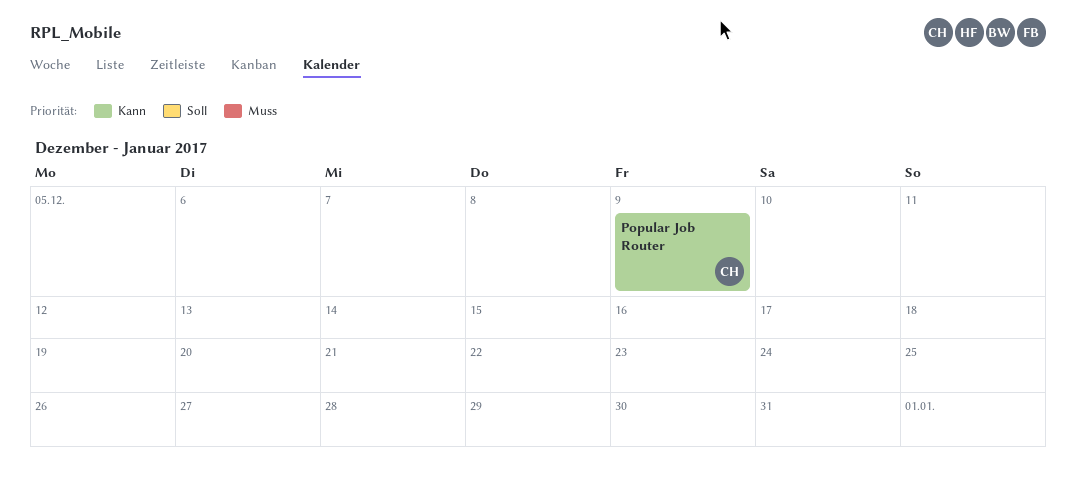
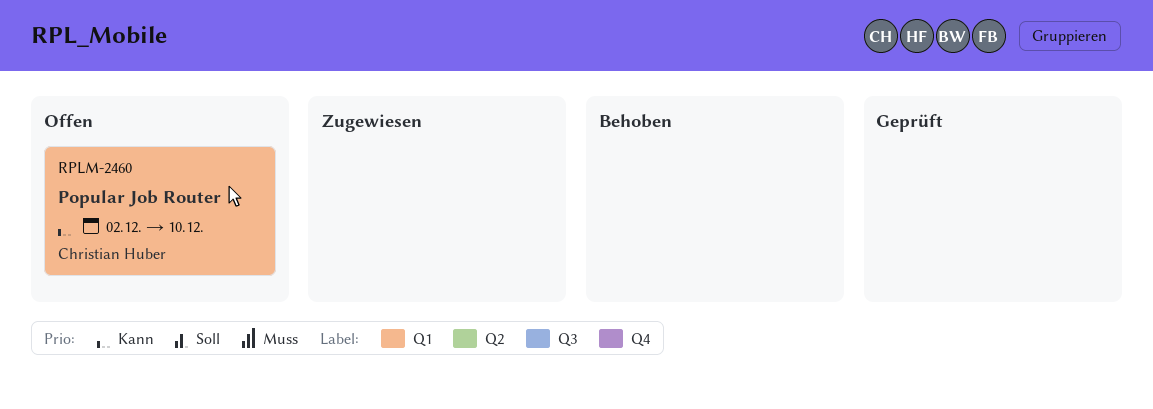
Popular Job Router, due: Dec 9 -> Dec 10

